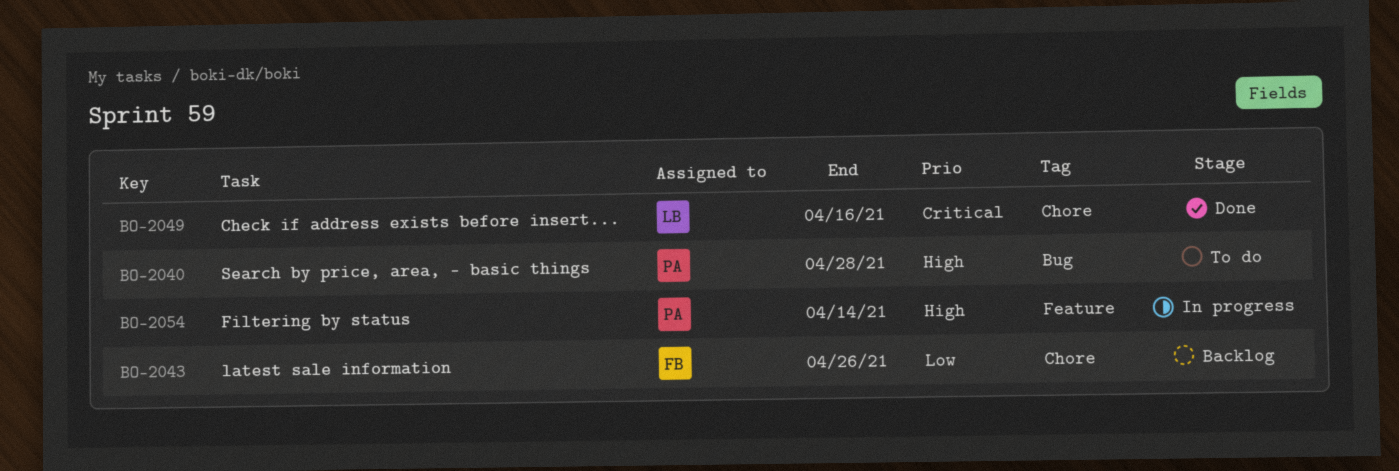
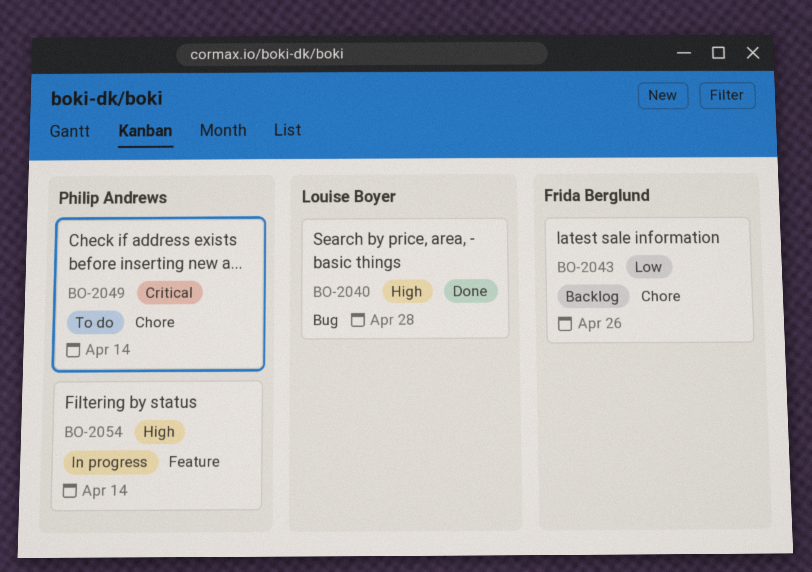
BO-2040, status: To do -> Done
BO-2040, owner: Philip Andrews -> Louise Boyer
BO-2049, status: Done -> To do
BO-2049, owner: Louise Boyer -> Philip Andrews
BO-2049, due: Apr 16 -> Apr 14

